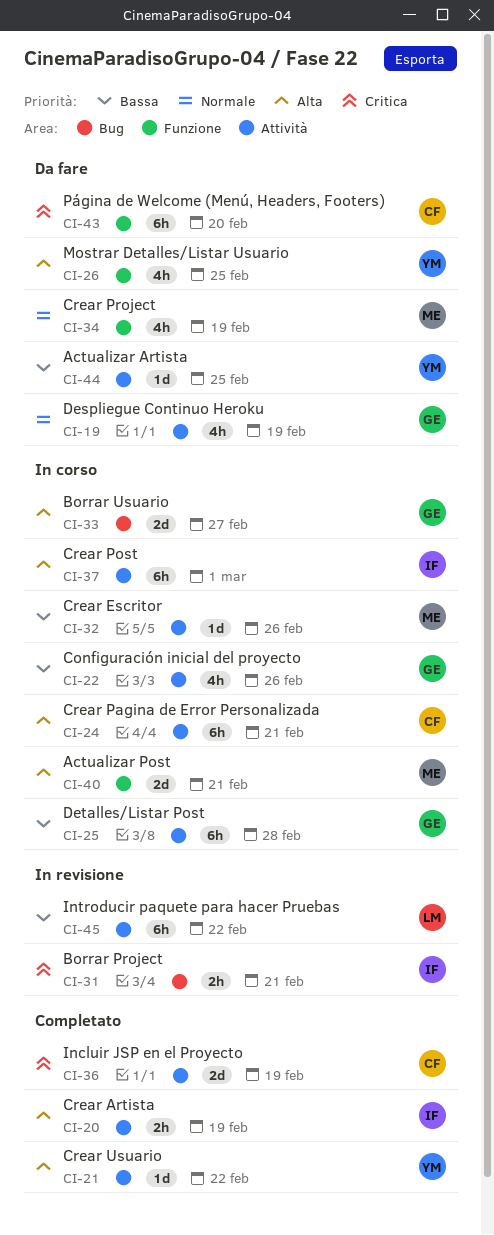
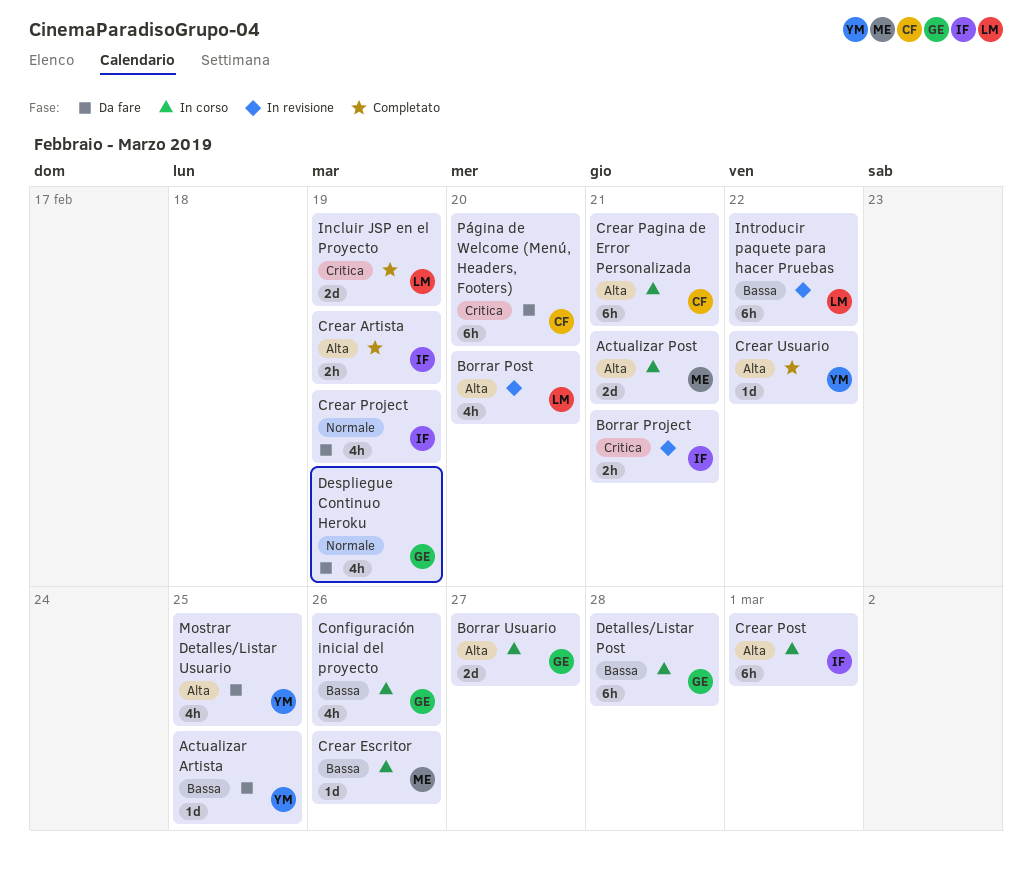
Borrar Post: none -> present
Crear Project, owner: ME -> IF
Incluir JSP en el Proyecto, owner: CF -> LM

